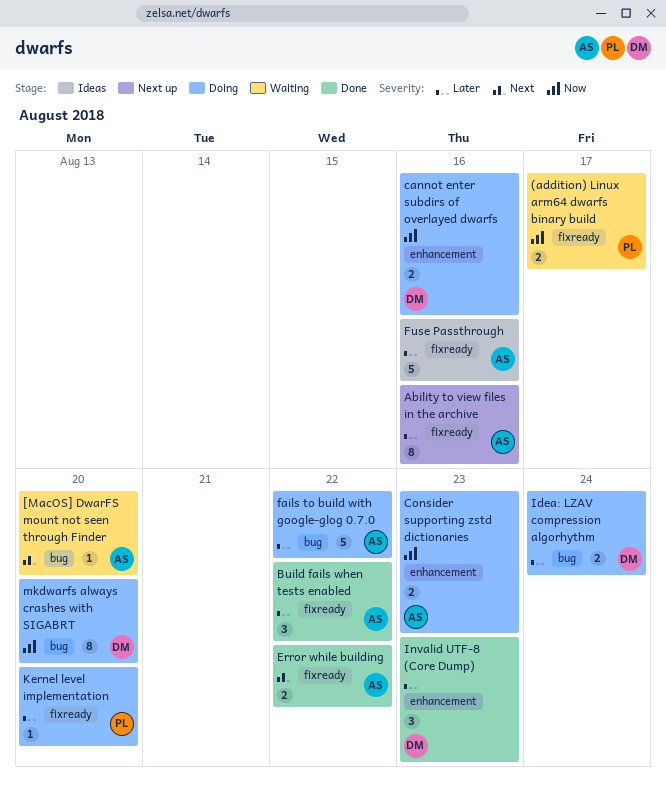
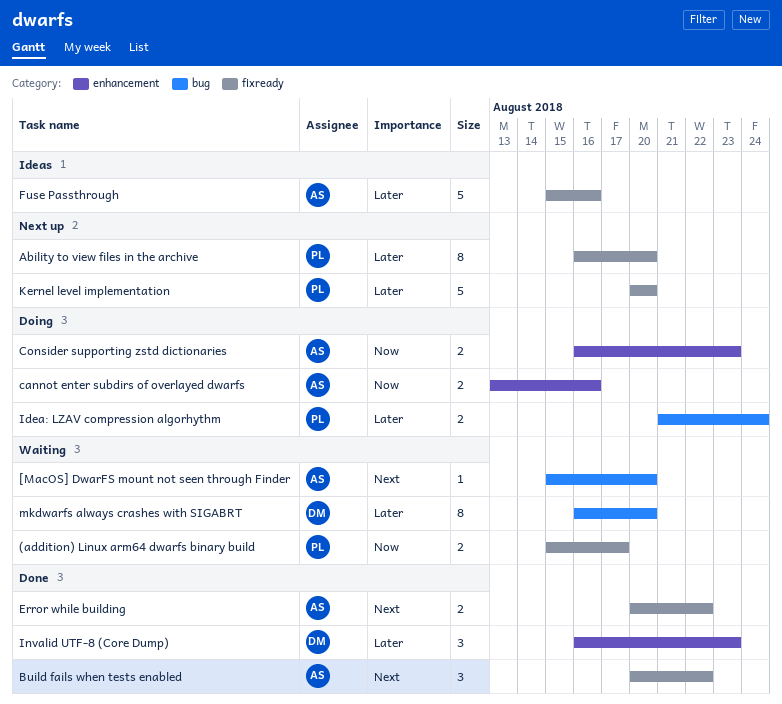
Ability to view files in the archive, owner: AS -> PL
Ability to view files in the archive, due: Aug 16 -> Aug 20
Build fails when tests enabled, priority: Later -> Next
cannot enter subdirs of overlayed dwarfs, owner: DM -> AS
fails to build with google-glog 0.7.0: present -> none
Idea: LZAV compression algorhythm, owner: DM -> PL
Kernel level implementation, status: Doing -> Next up
Kernel level implementation, estimate: 1 -> 5
mkdwarfs always crashes with SIGABRT, status: Doing -> Waiting
mkdwarfs always crashes with SIGABRT, priority: Now -> Later

